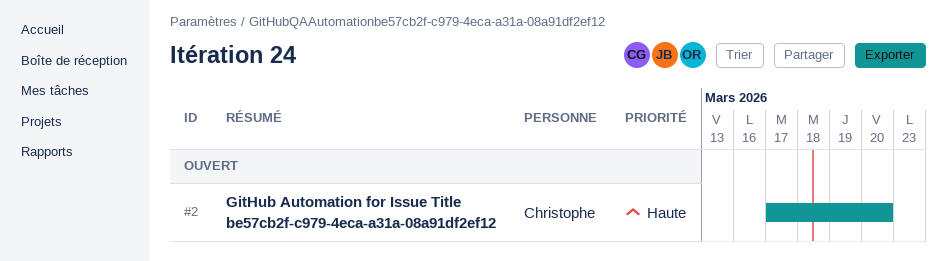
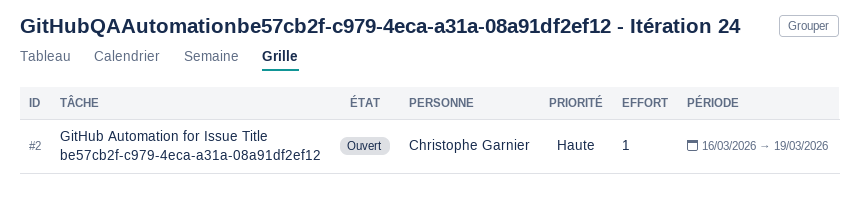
#2, start: Mar 17 -> Mar 16
#2, due: Mar 20 -> Mar 19

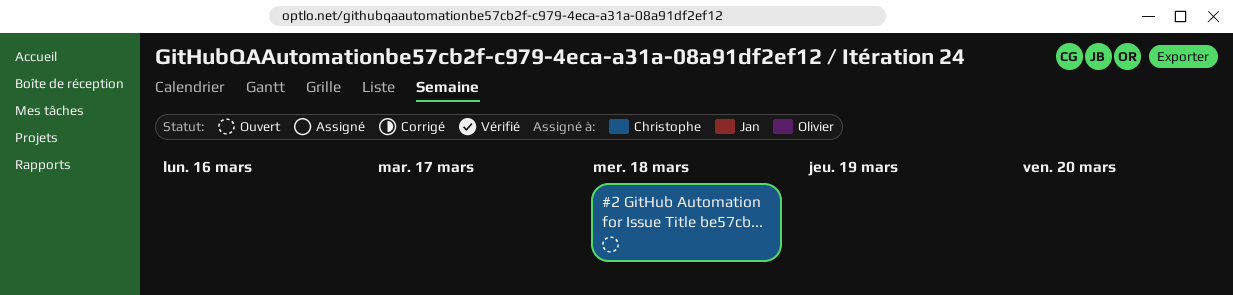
#2, due: Mar 19 -> Mar 18

